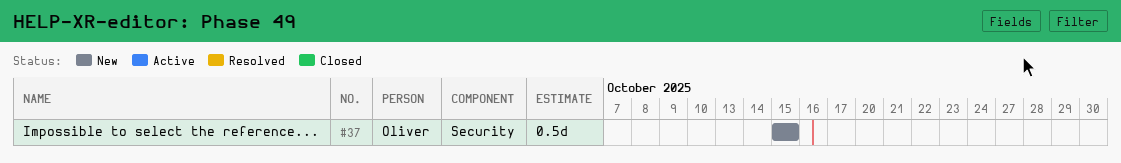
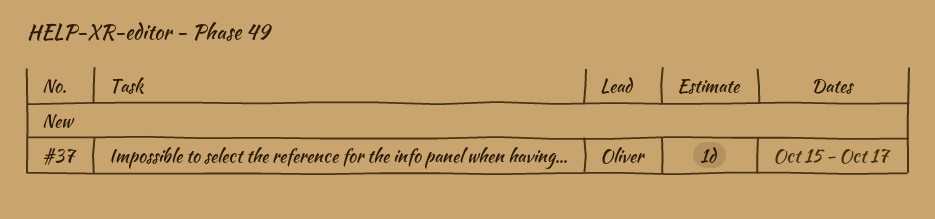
#37, estimate: 0.5d -> 1d
#37, due: Oct 15 -> Oct 17

